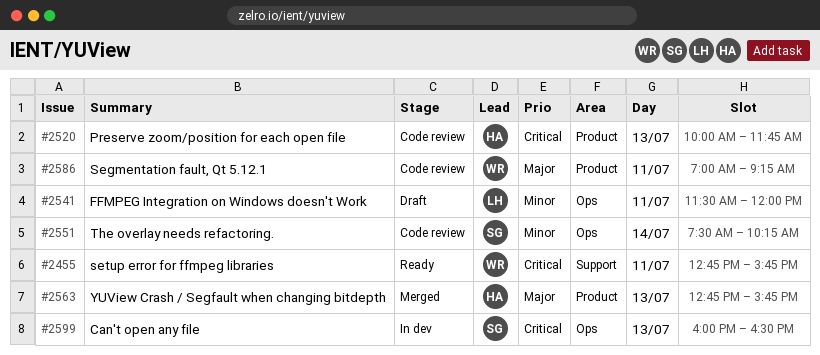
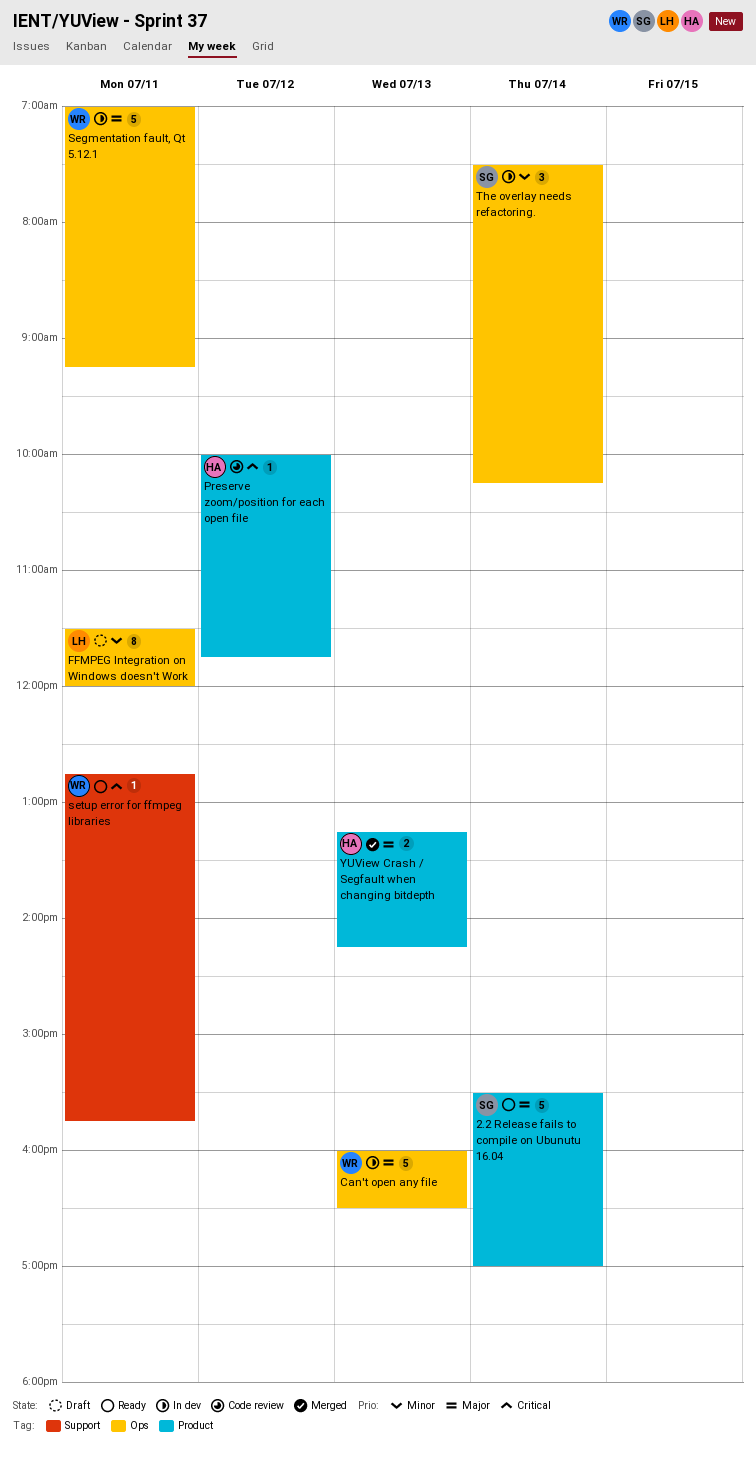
2.2 Release fails to compile on Ubunutu 16.04: none -> present
Can't open any file, owner: SG -> WR
Can't open any file, priority: Critical -> Major
Preserve zoom/position for each open file, day: Jul 13 -> Jul 12
Segmentation fault, Qt 5.12.1, status: Code review -> In dev
Segmentation fault, Qt 5.12.1, label: Product -> Ops
The overlay needs refactoring., status: Code review -> In dev
YUView Crash / Segfault when changing bitdepth, begins: 12:45 -> 13:15
YUView Crash / Segfault when changing bitdepth, ends: 15:45 -> 14:15

